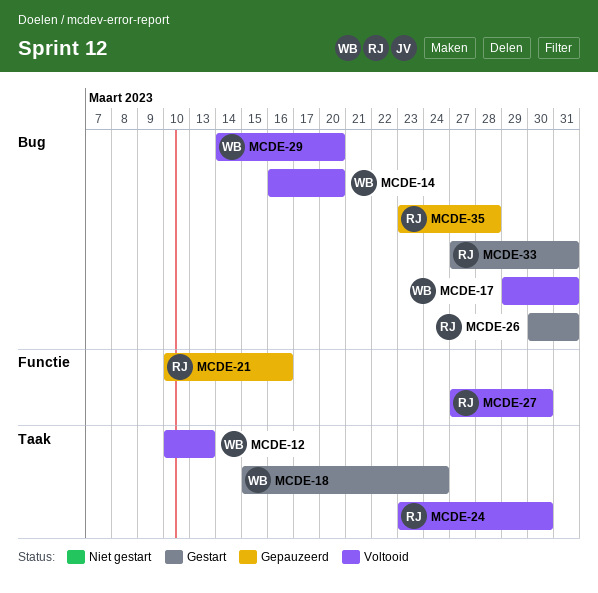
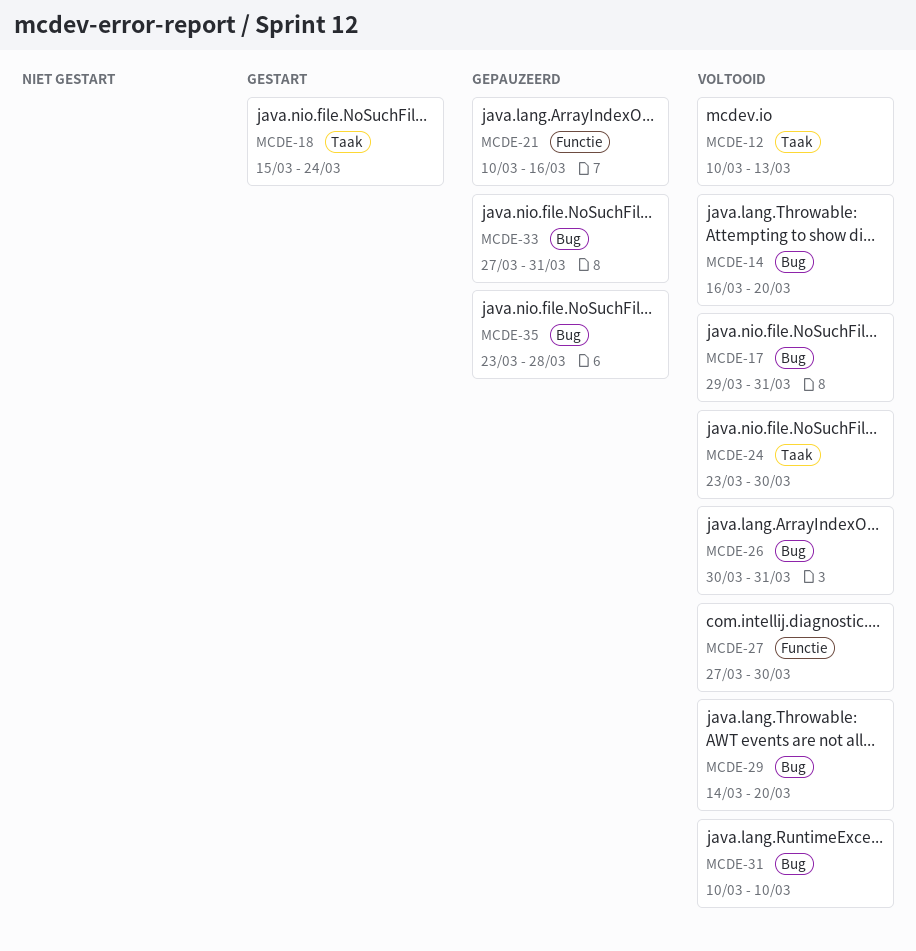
MCDE-26, status: Gestart -> Voltooid
MCDE-31: none -> present
MCDE-33, status: Gestart -> Gepauzeerd

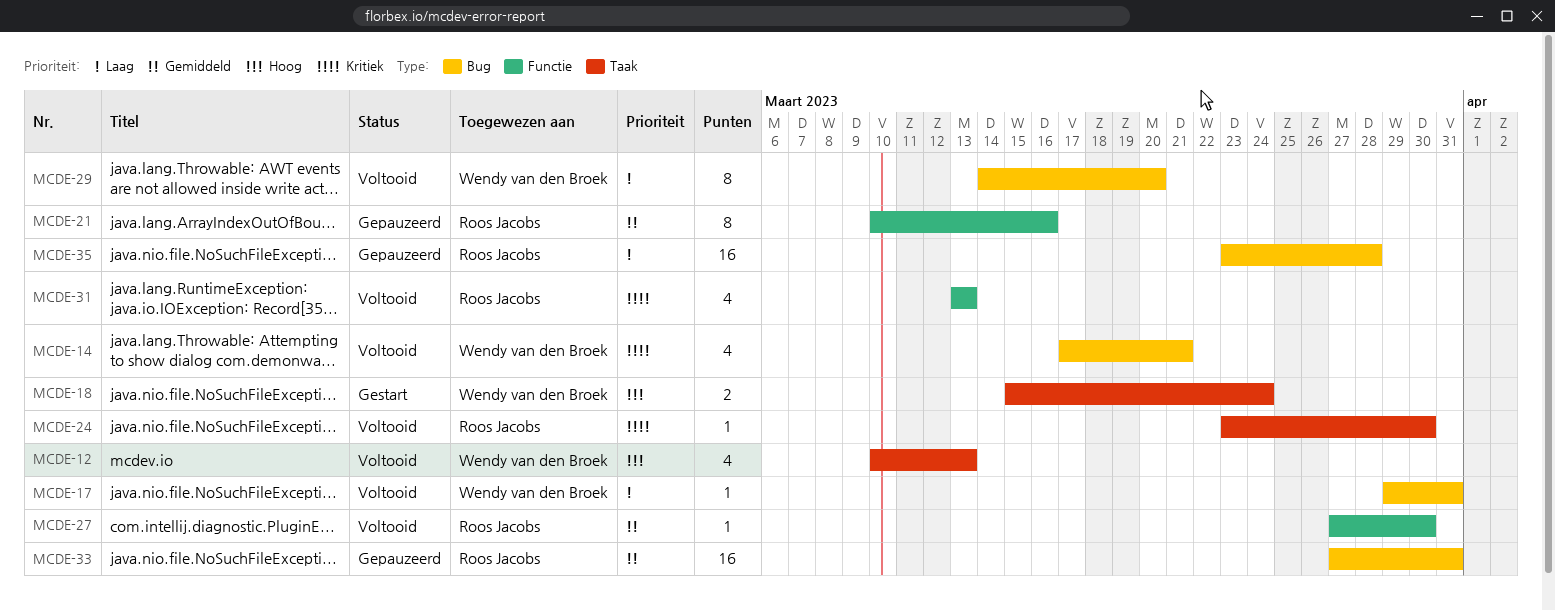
MCDE-14, start: Mar 16 -> Mar 17
MCDE-14, due: Mar 20 -> Mar 21
MCDE-26: present -> none
MCDE-31, label: Bug -> Functie
MCDE-31, start: Mar 10 -> Mar 13
MCDE-31, due: Mar 10 -> Mar 13

